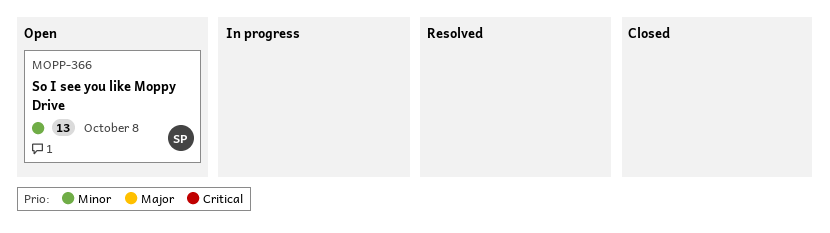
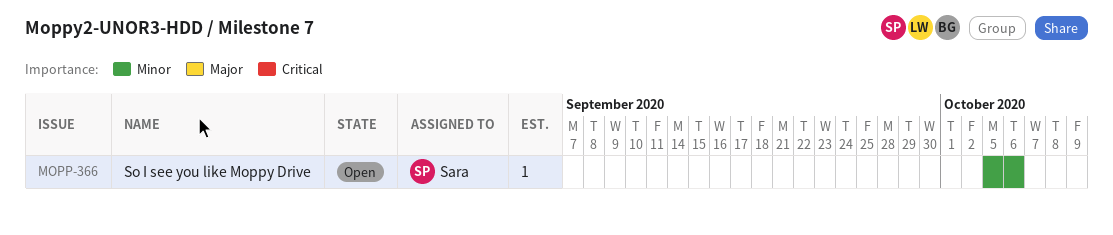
MOPP-366, estimate: 13 -> 1
MOPP-366, due: Oct 8 -> Oct 6

